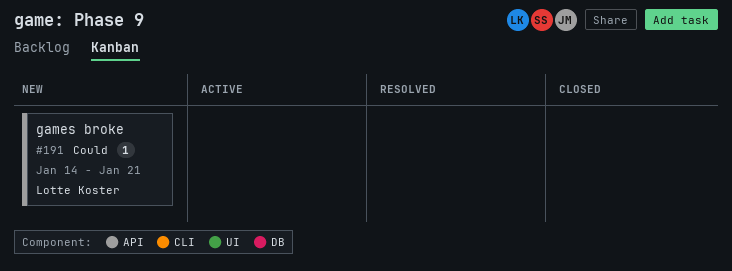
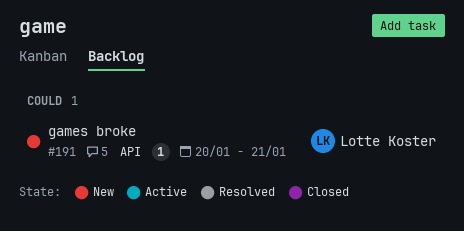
#191, start: Jan 14 -> Jan 20

